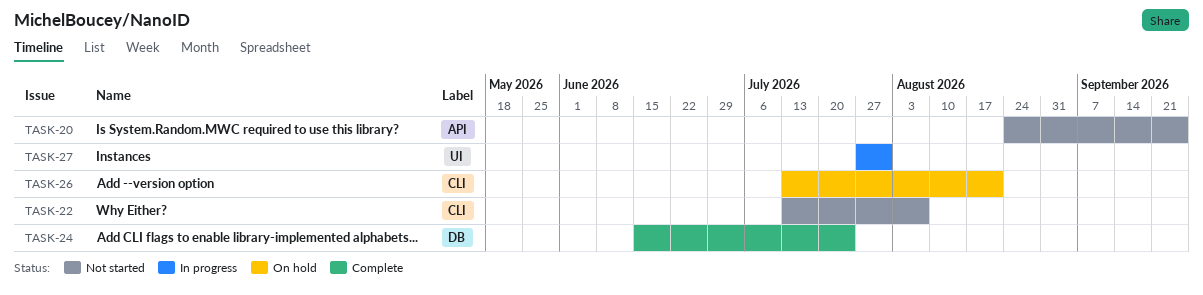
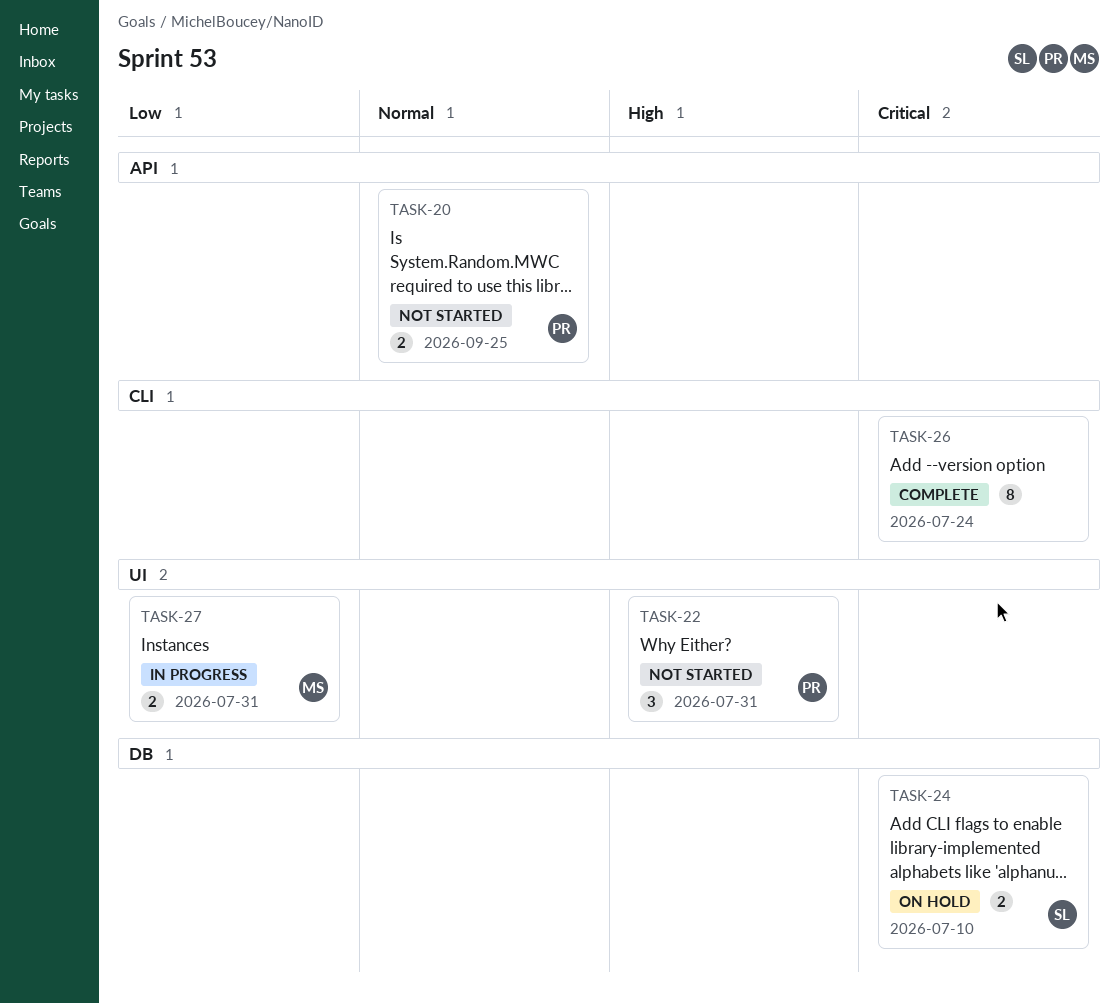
TASK-22, label: CLI -> UI
TASK-22, due: Aug 7 -> Jul 31
TASK-24, status: Complete -> On hold
TASK-24, due: Jul 24 -> Jul 10
TASK-26, status: On hold -> Complete
TASK-26, due: Aug 21 -> Jul 24

